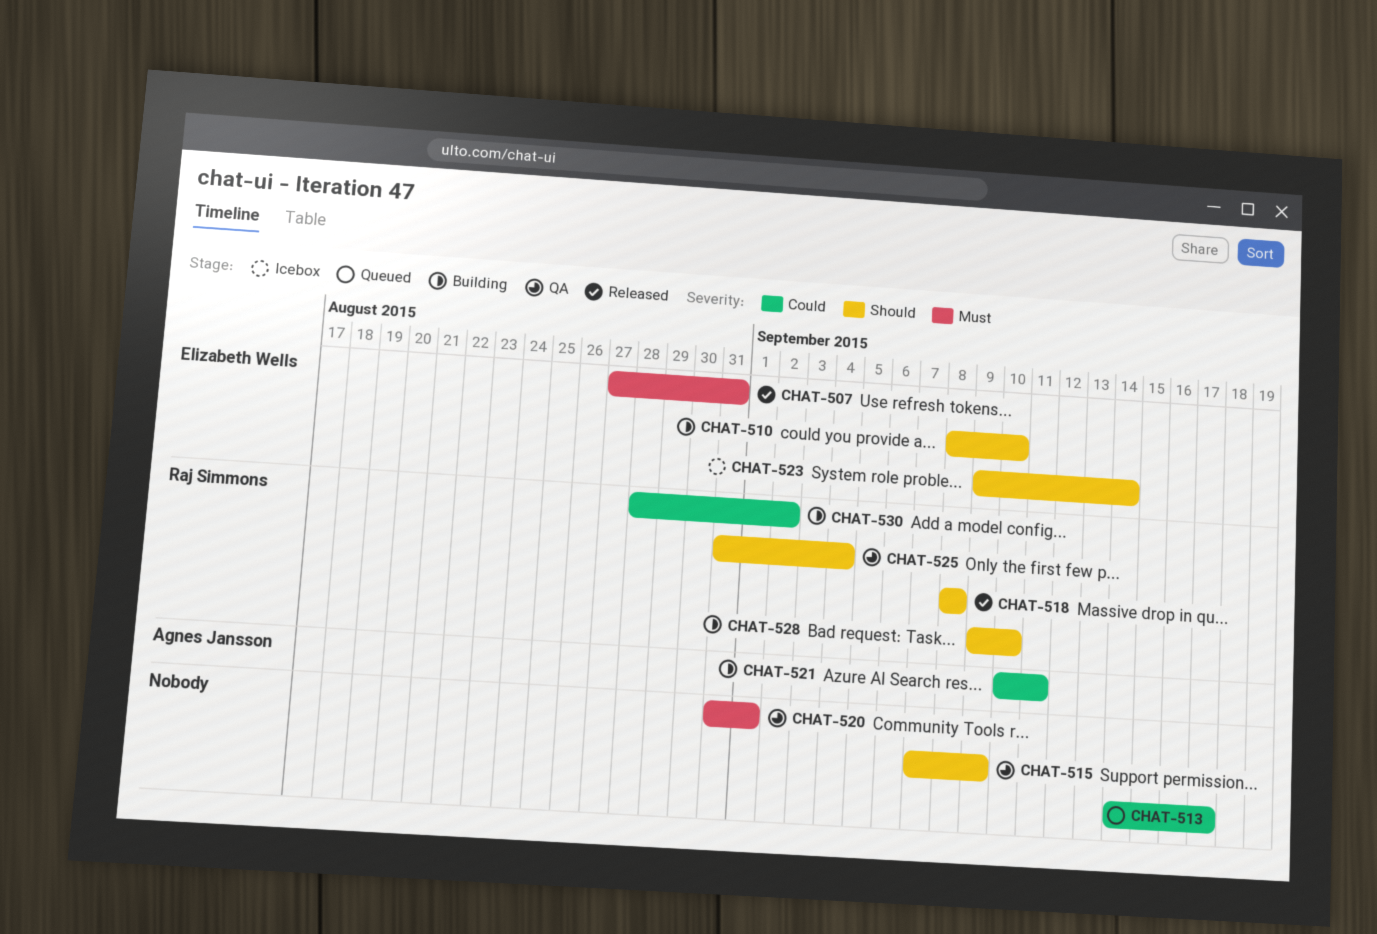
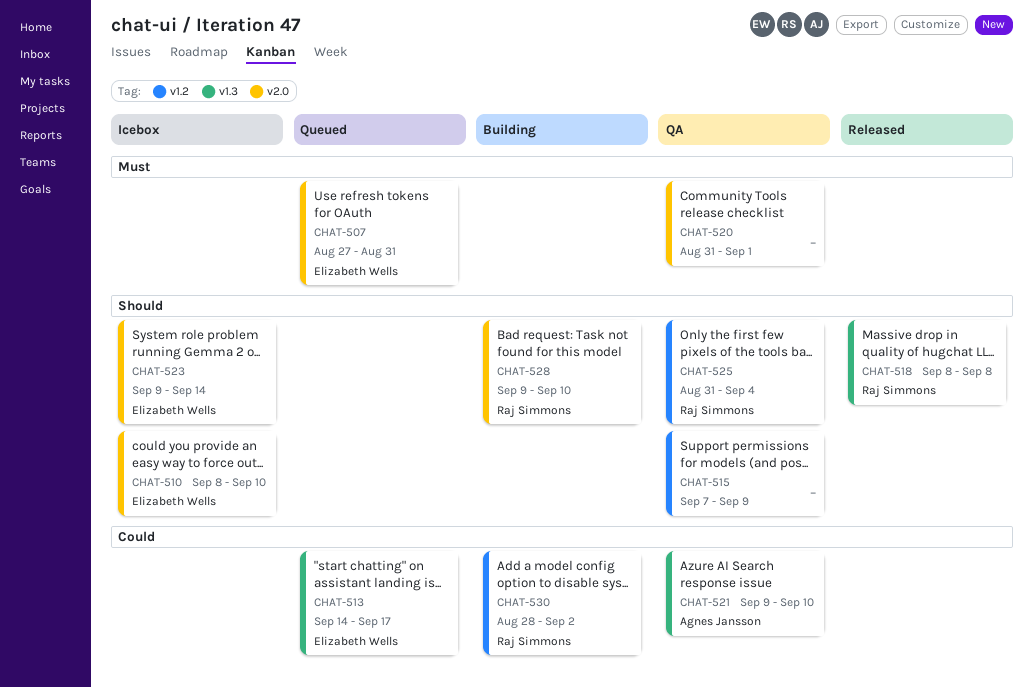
CHAT-507, status: Released -> Queued
CHAT-510, status: Building -> Icebox
CHAT-513, owner: none -> Elizabeth Wells
CHAT-521, status: Building -> QA
CHAT-521, start: Sep 10 -> Sep 9
CHAT-521, due: Sep 11 -> Sep 10

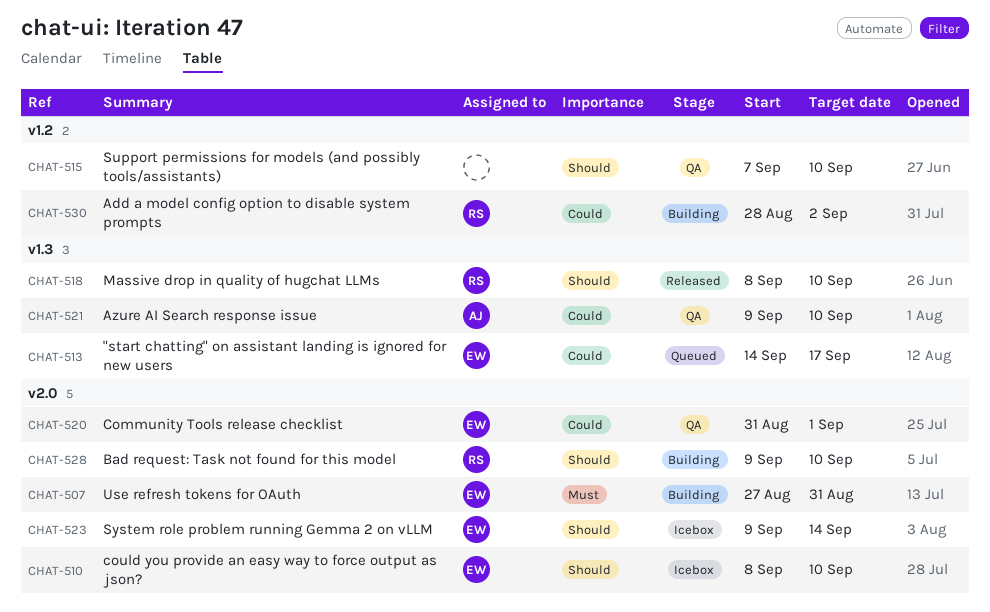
CHAT-507, status: Queued -> Building
CHAT-515, due: Sep 9 -> Sep 10
CHAT-518, due: Sep 8 -> Sep 10
CHAT-520, owner: none -> Elizabeth Wells
CHAT-520, priority: Must -> Could
CHAT-525: present -> none

